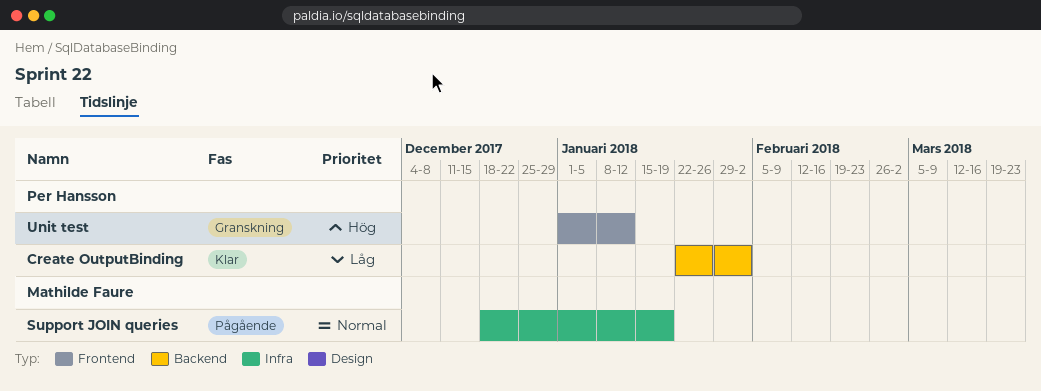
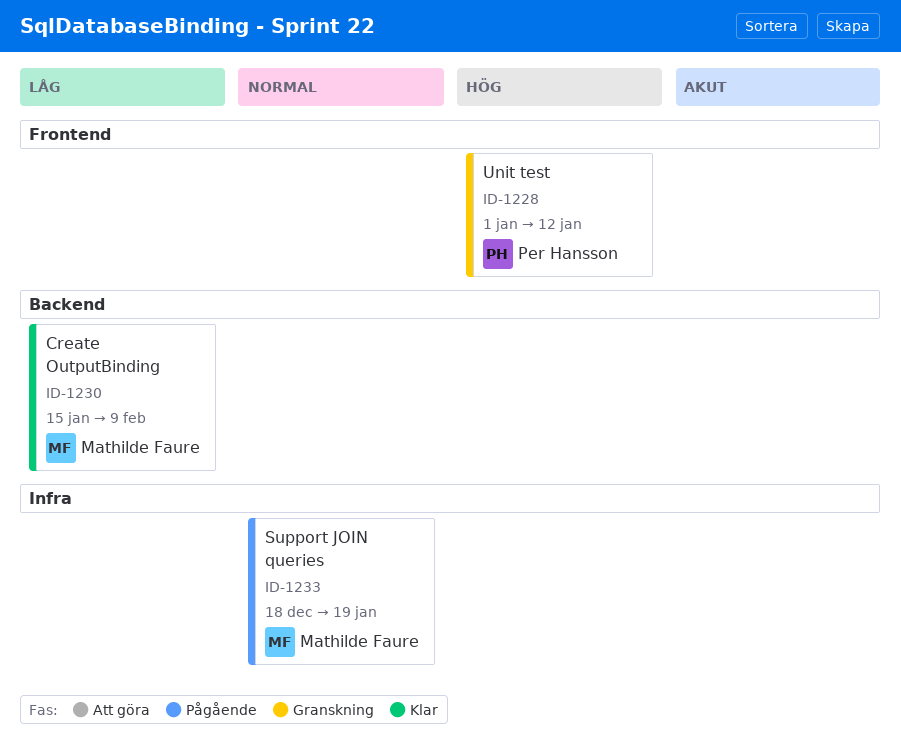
Create OutputBinding, owner: Per Hansson -> Mathilde Faure
Create OutputBinding, start: Jan 22 -> Jan 15
Create OutputBinding, due: Feb 2 -> Feb 9

